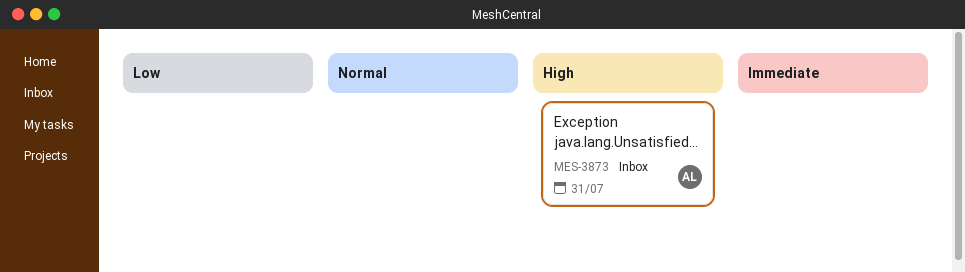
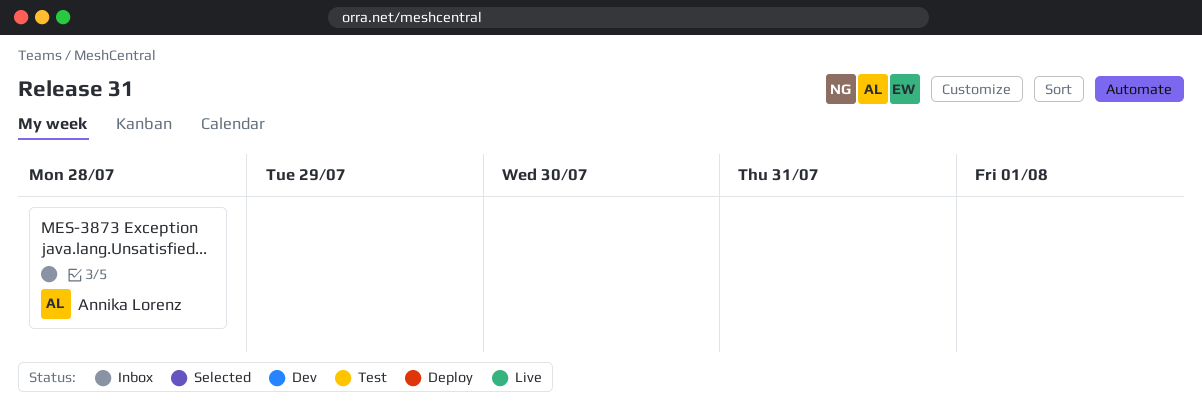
MES-3873, due: Jul 31 -> Jul 28

